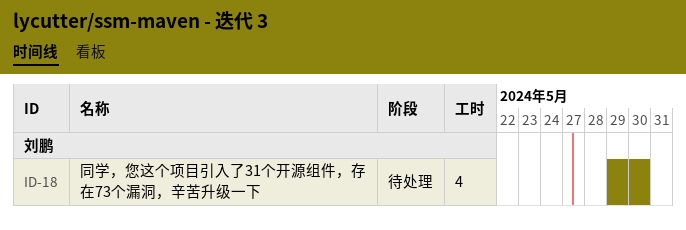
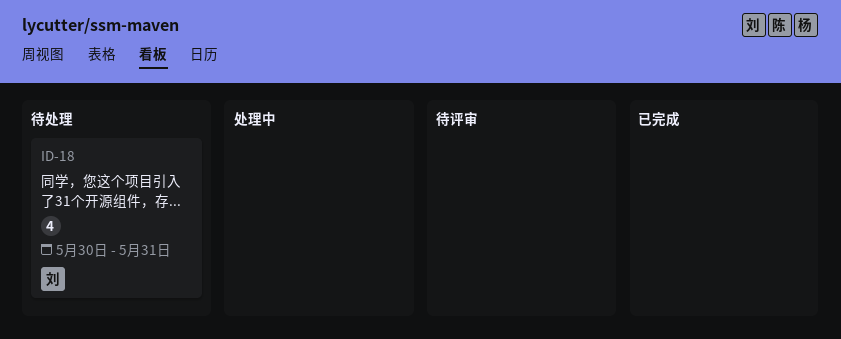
ID-18, start: May 29 -> May 30
ID-18, due: May 30 -> May 31

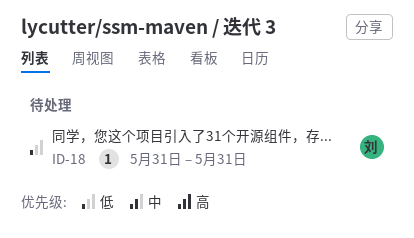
ID-18, estimate: 4 -> 1
ID-18, start: May 30 -> May 31

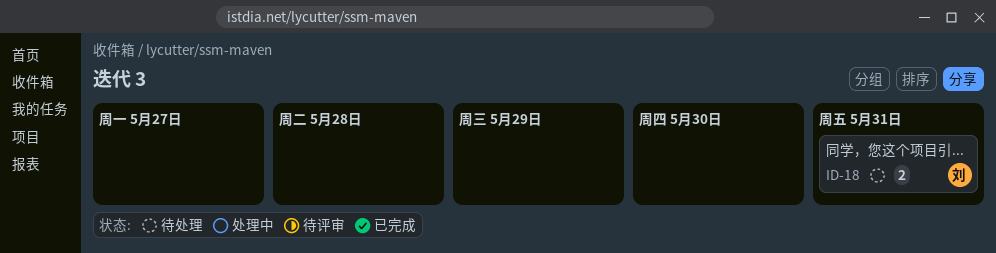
ID-18, estimate: 1 -> 2

